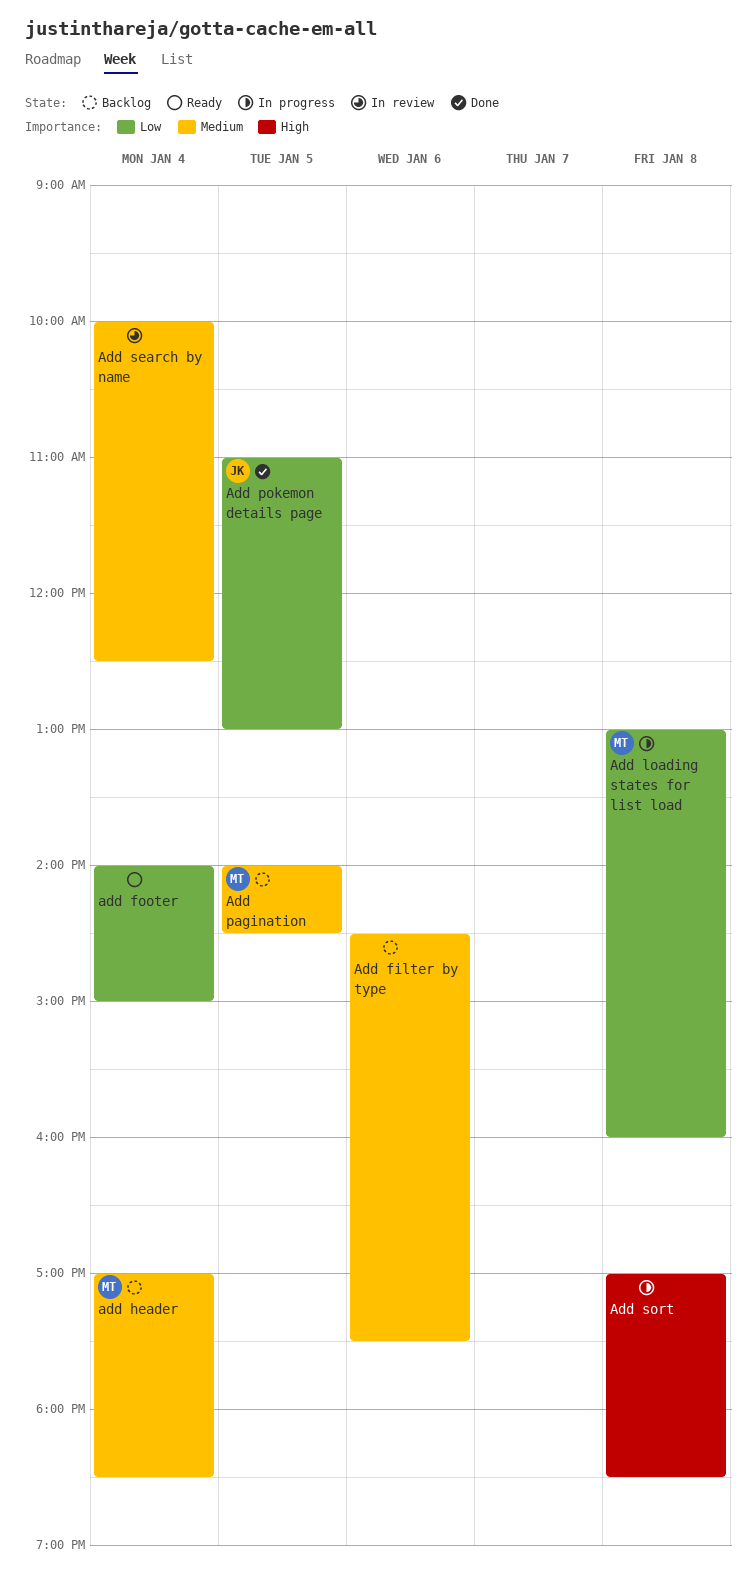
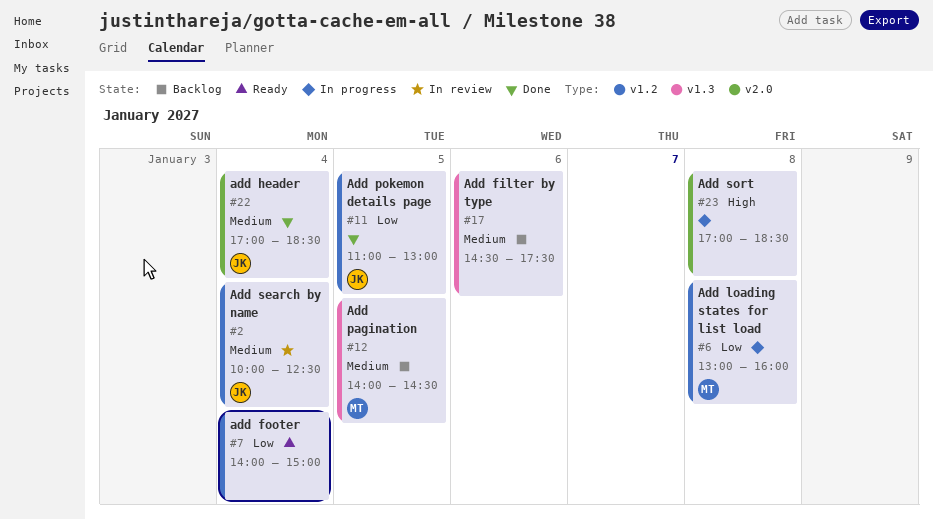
add header, status: Backlog -> Done
add header, owner: MT -> JK
Add search by name, owner: none -> JK

